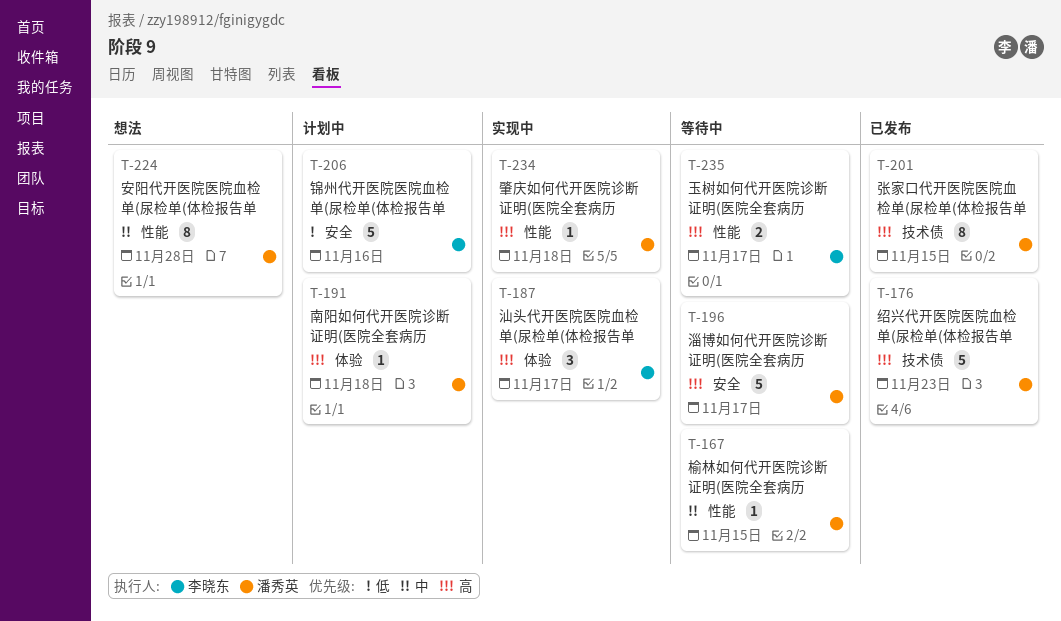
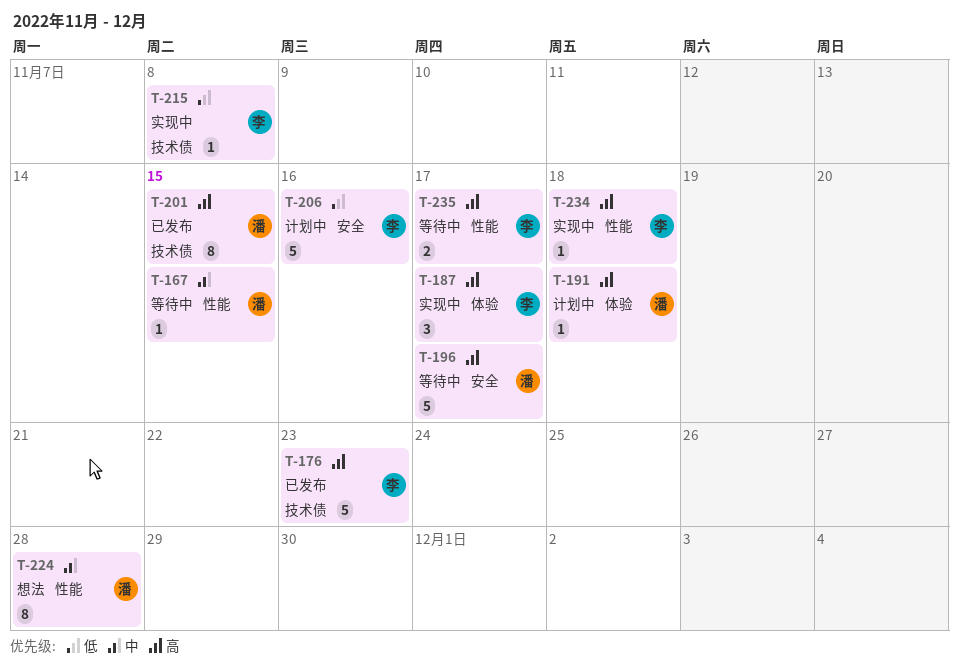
T-176, owner: 潘秀英 -> 李晓东
T-215: none -> present
T-234, owner: 潘秀英 -> 李晓东

